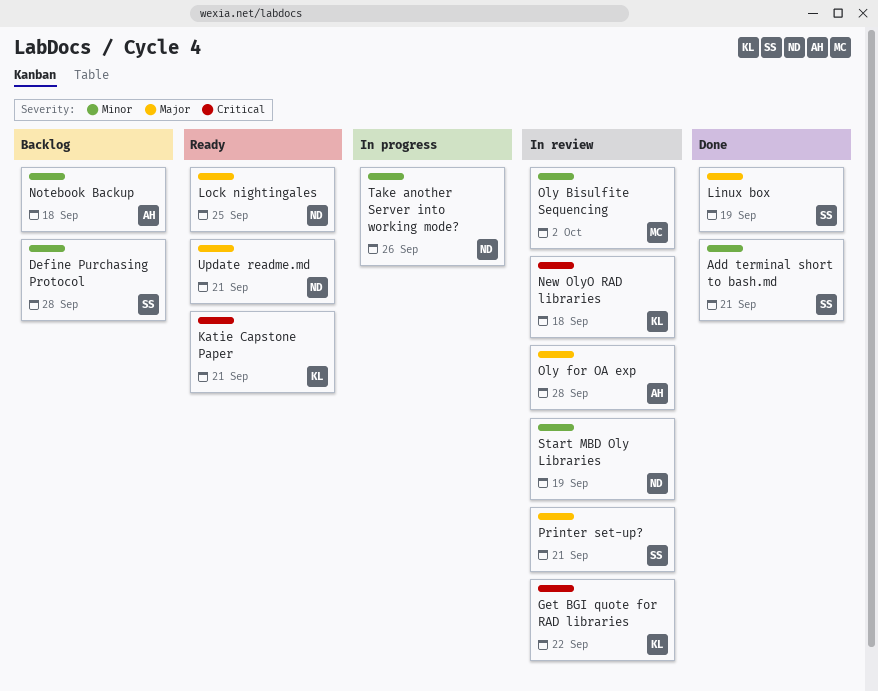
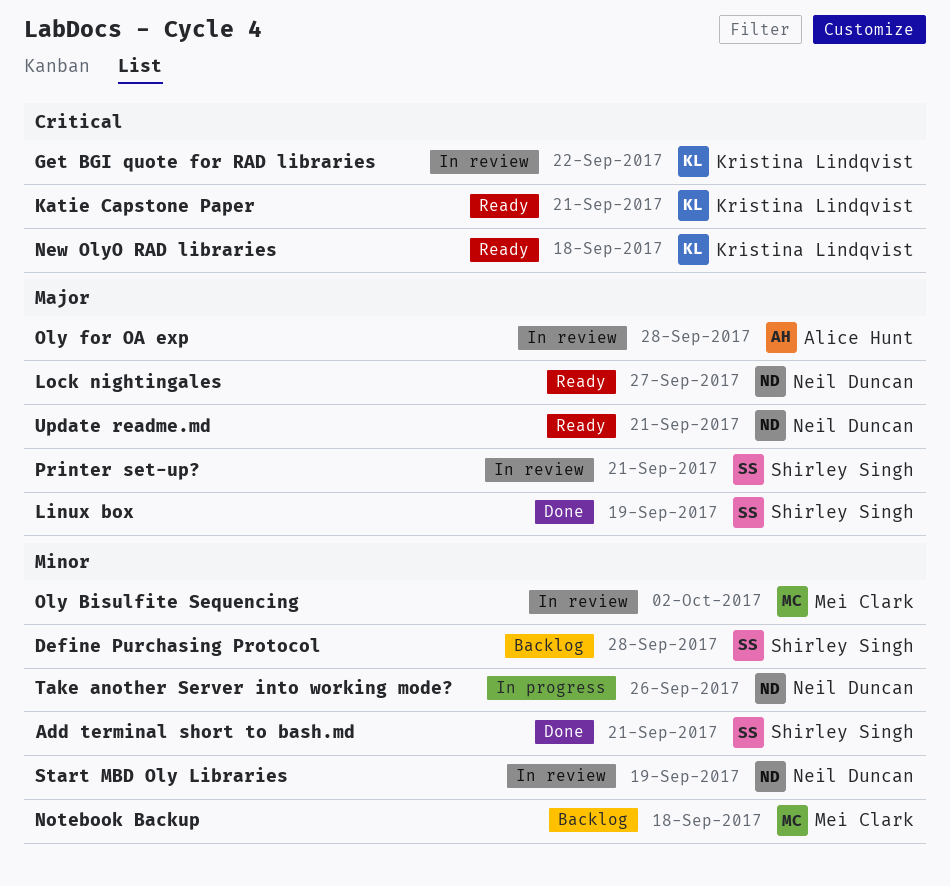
Lock nightingales, due: Sep 25 -> Sep 27
New OlyO RAD libraries, status: In review -> Ready
Notebook Backup, owner: Alice Hunt -> Mei Clark

